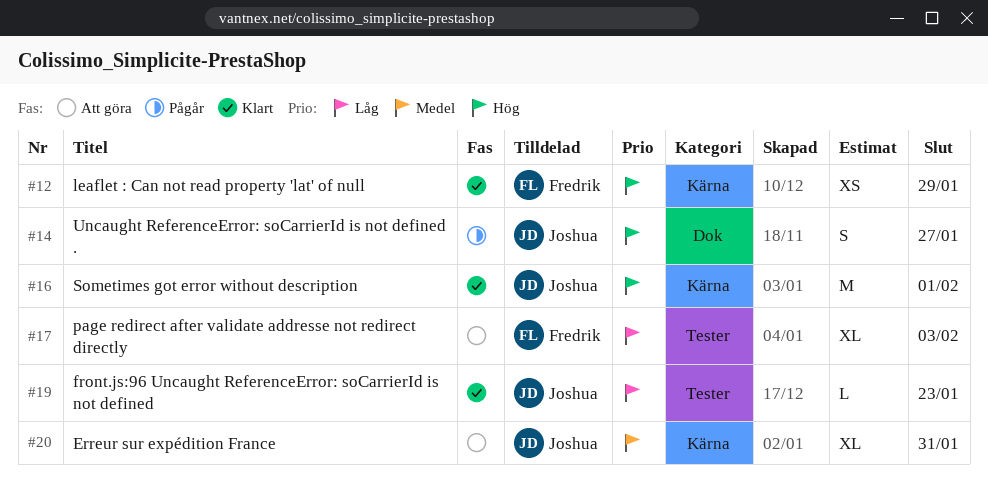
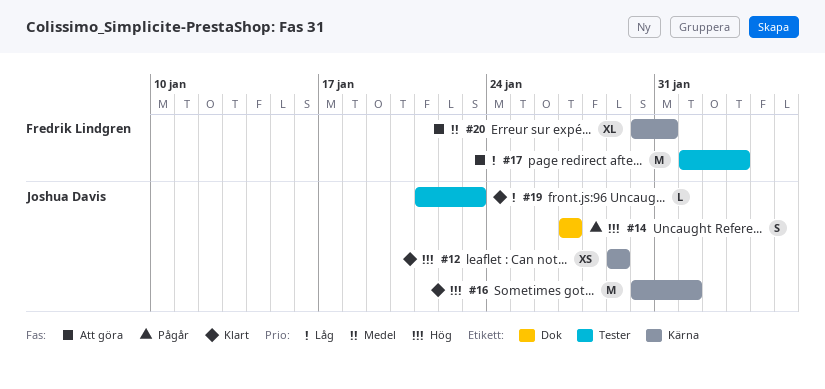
#12, owner: Fredrik Lindgren -> Joshua Davis
#17, estimate: XL -> M
#20, owner: Joshua Davis -> Fredrik Lindgren

